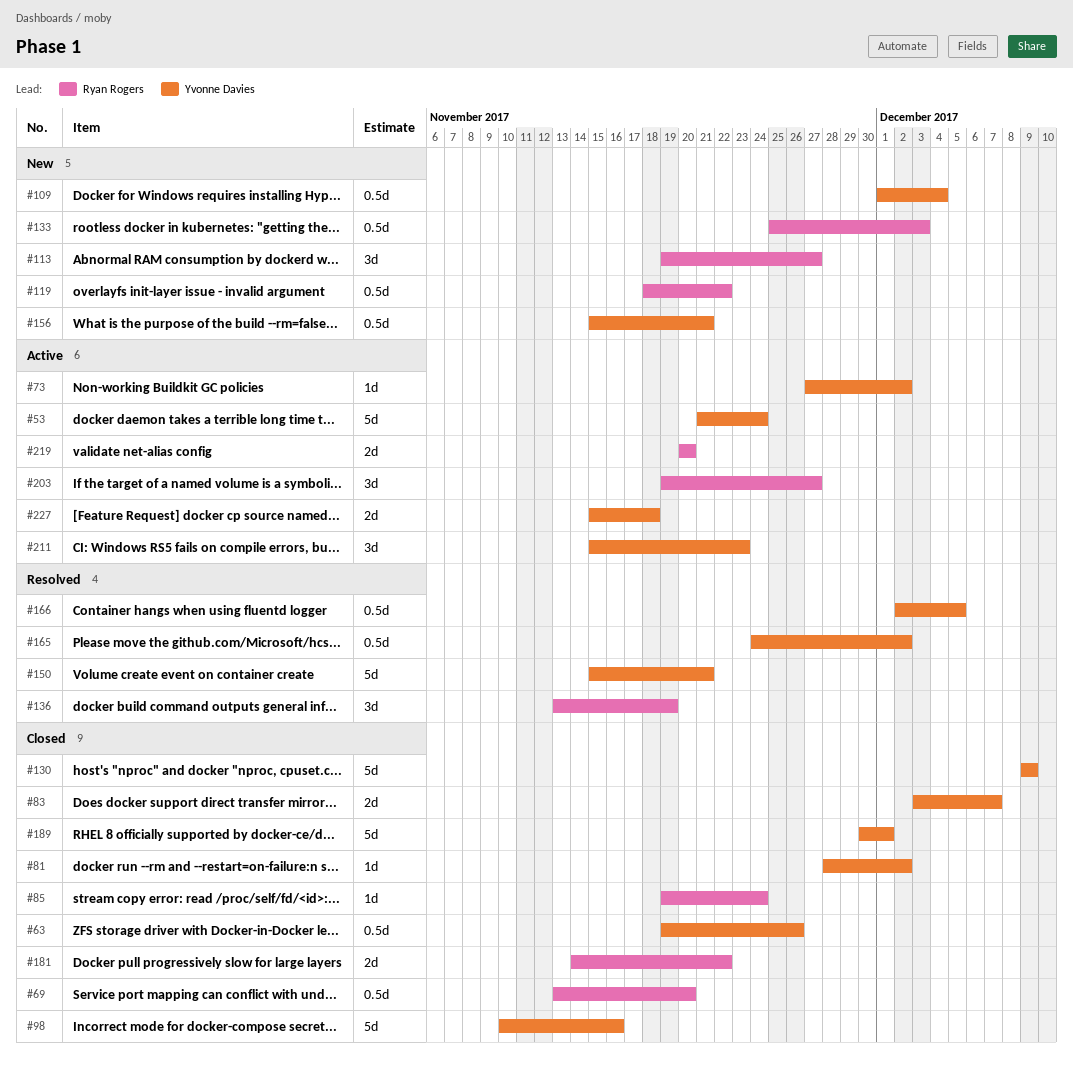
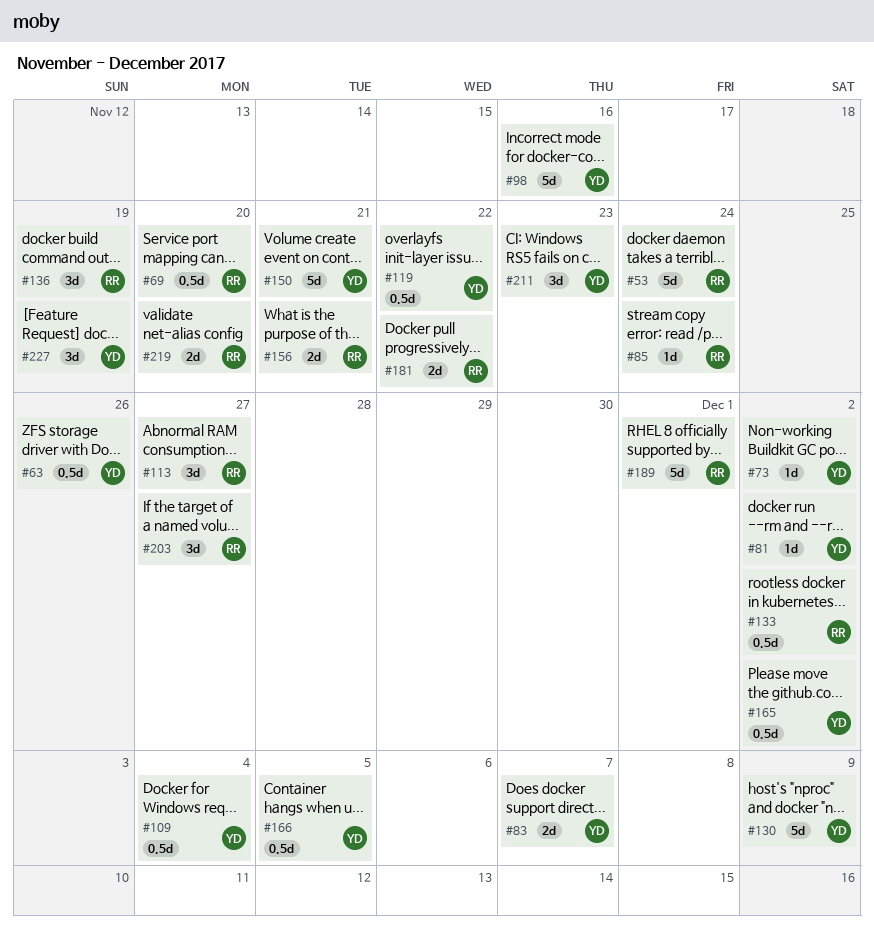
#53, owner: Yvonne Davies -> Ryan Rogers
#119, owner: Ryan Rogers -> Yvonne Davies
#133, due: Dec 3 -> Dec 2
#156, owner: Yvonne Davies -> Ryan Rogers
#156, estimate: 0.5d -> 2d
#189, owner: Yvonne Davies -> Ryan Rogers
#227, estimate: 2d -> 3d
#227, due: Nov 18 -> Nov 19

